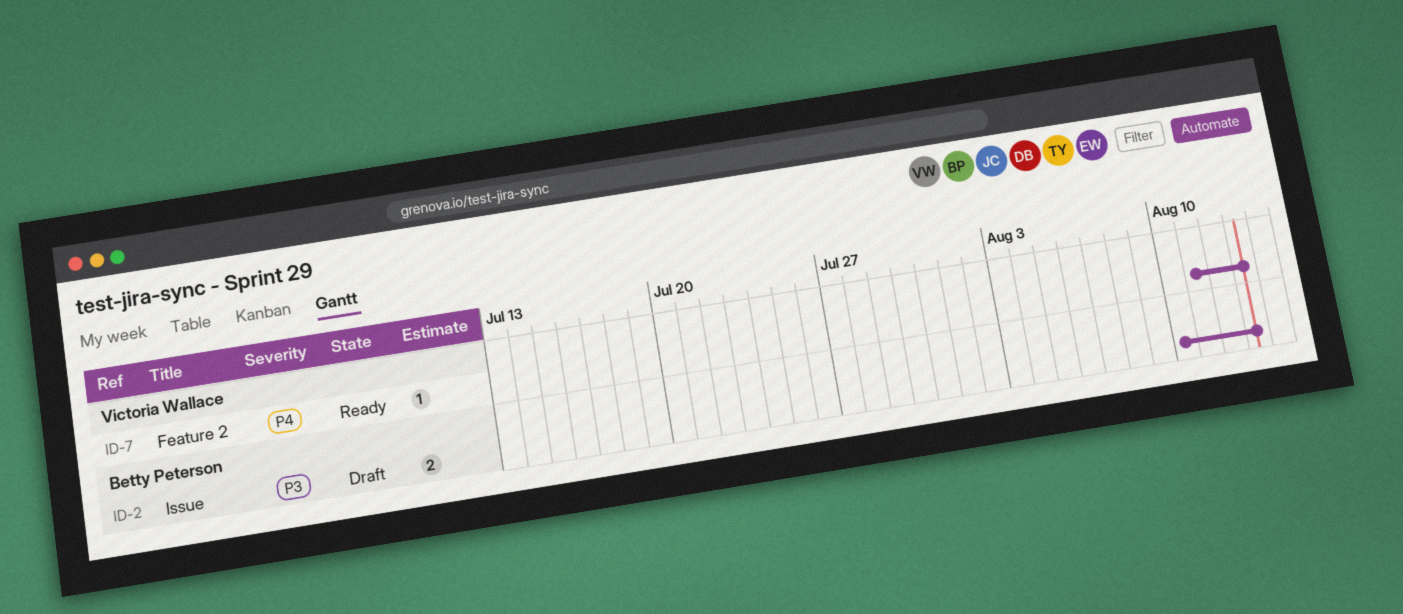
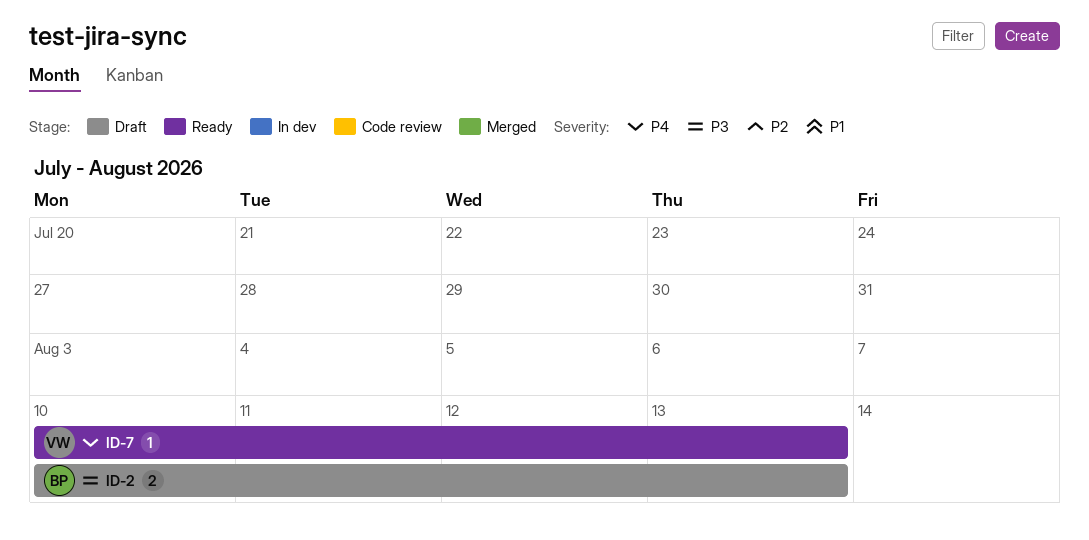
ID-7, start: Aug 11 -> Aug 10

